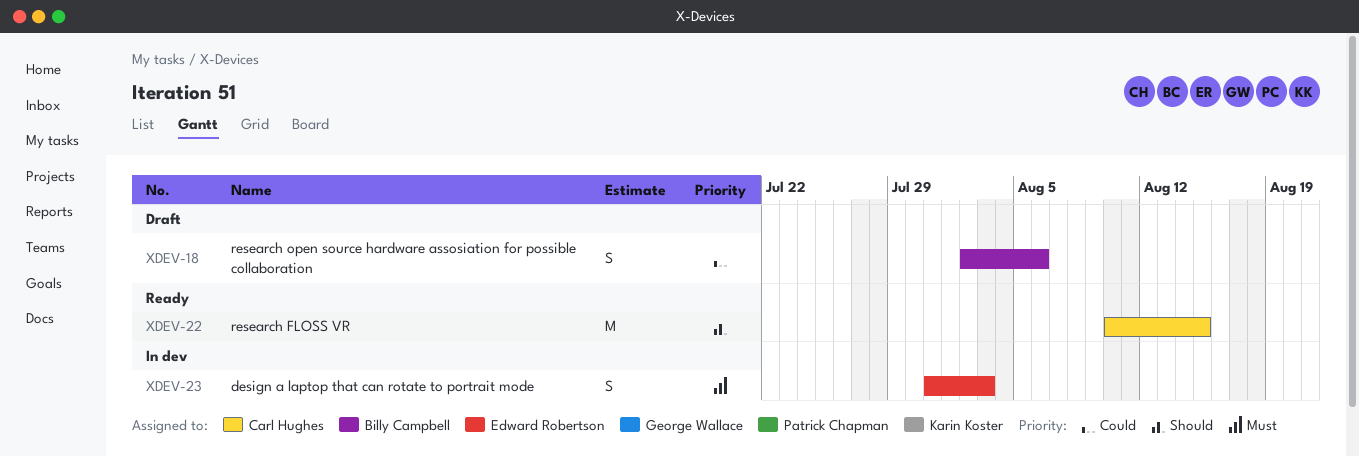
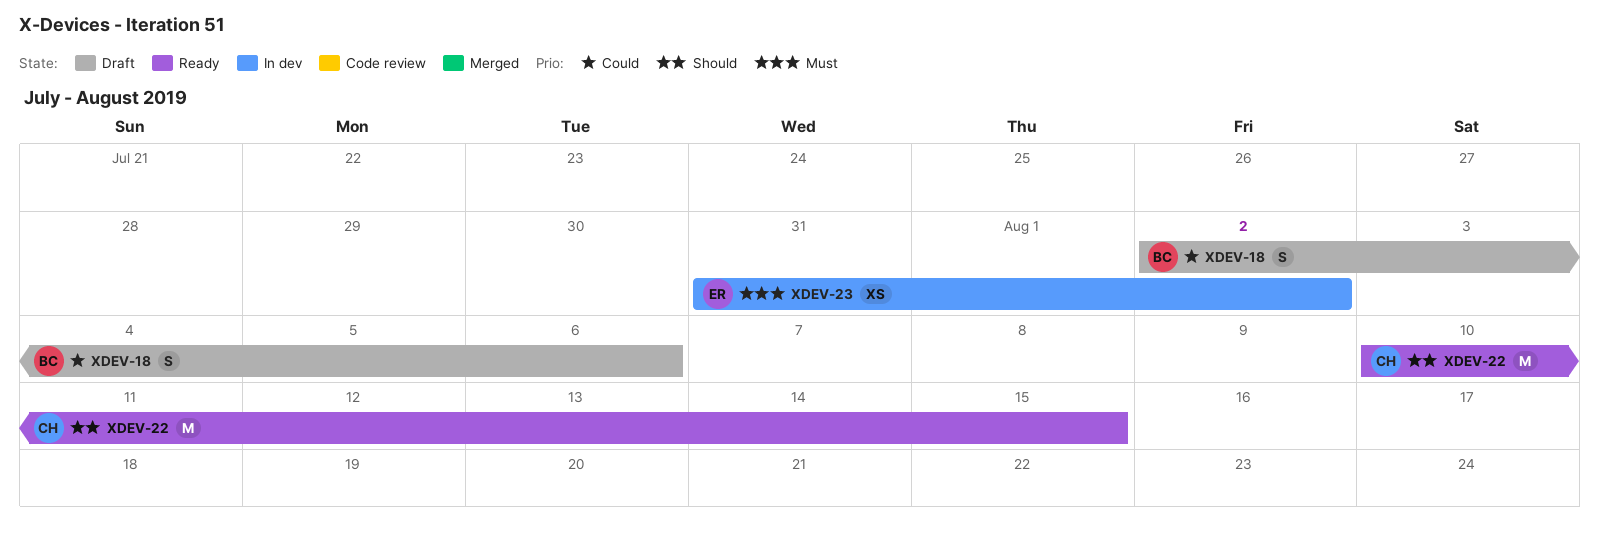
XDEV-23, estimate: S -> XS
XDEV-23, due: Aug 3 -> Aug 2

